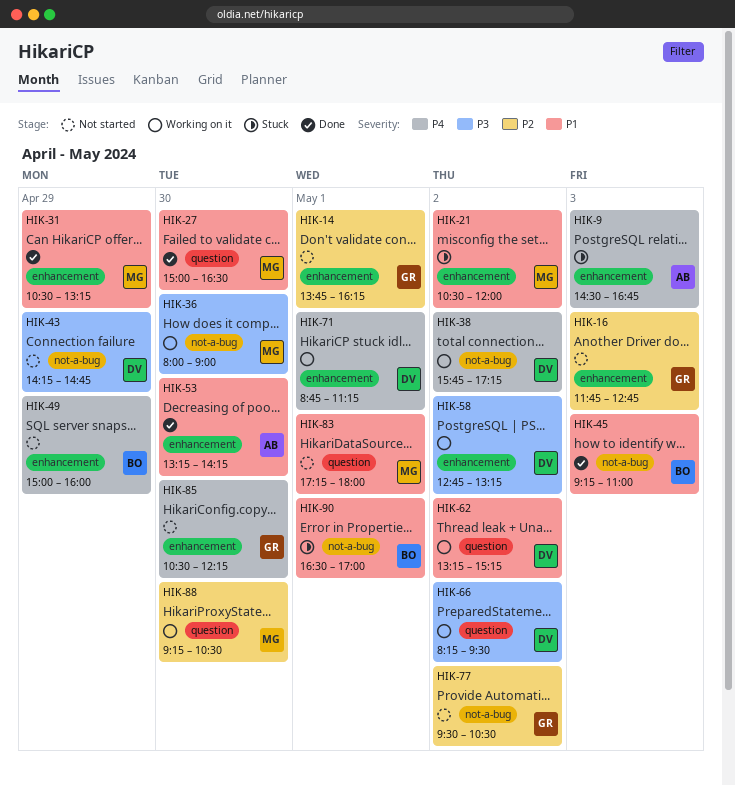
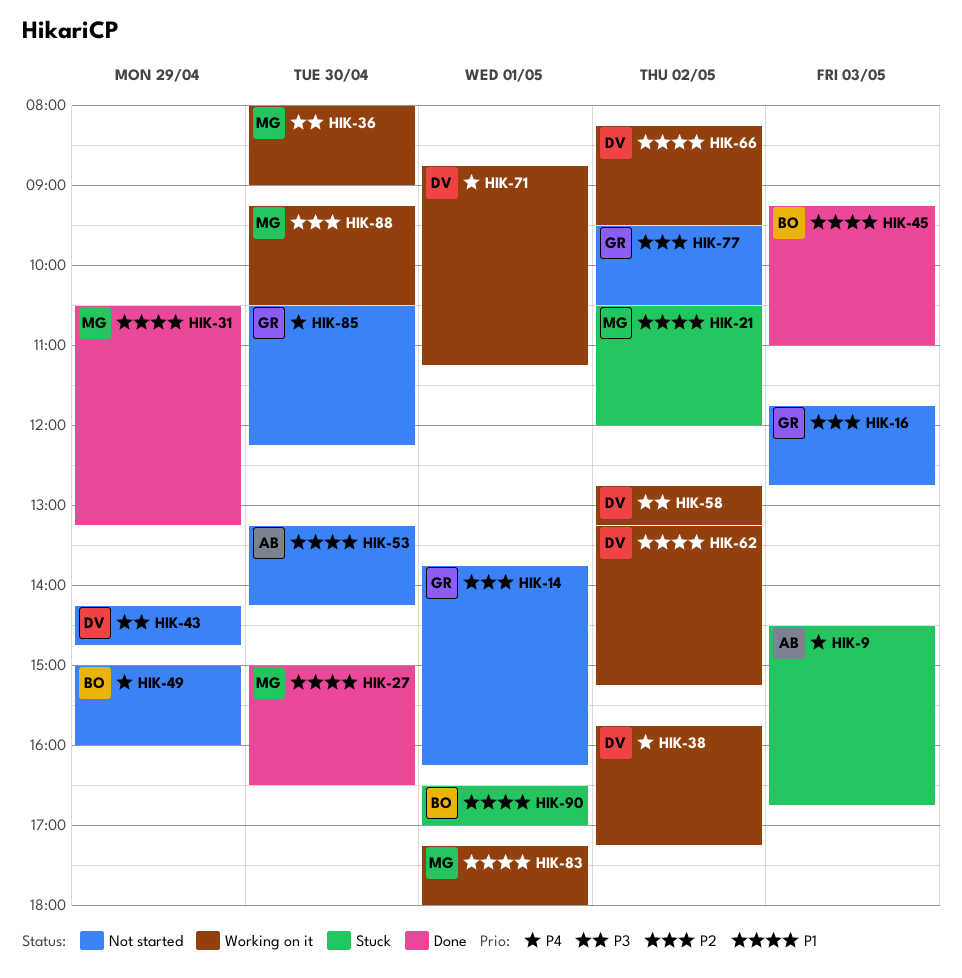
HIK-53, status: Done -> Not started
HIK-66, priority: P3 -> P1
HIK-83, status: Not started -> Working on it

